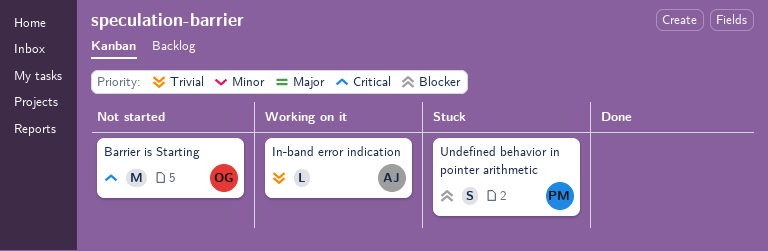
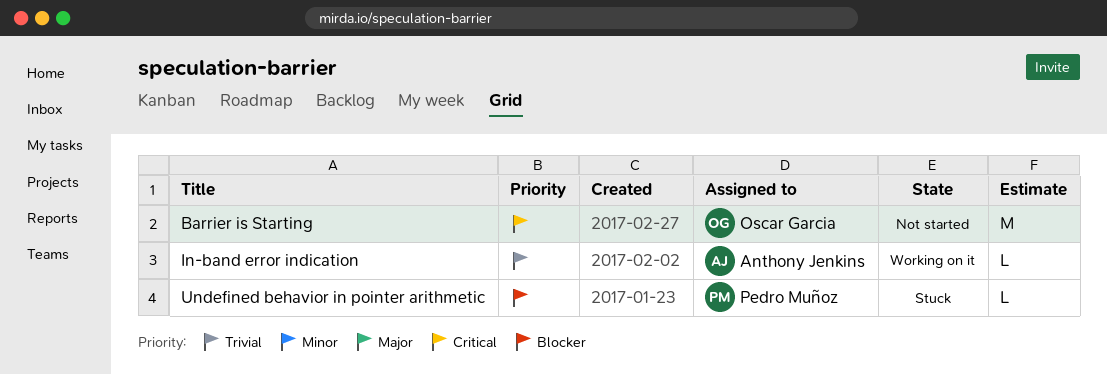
Undefined behavior in pointer arithmetic, estimate: S -> L

